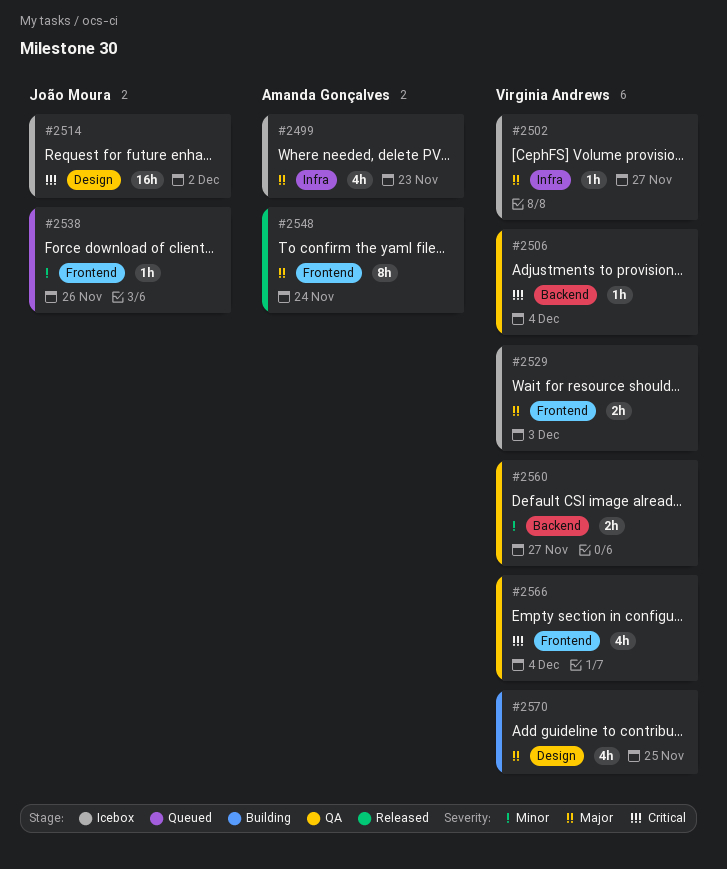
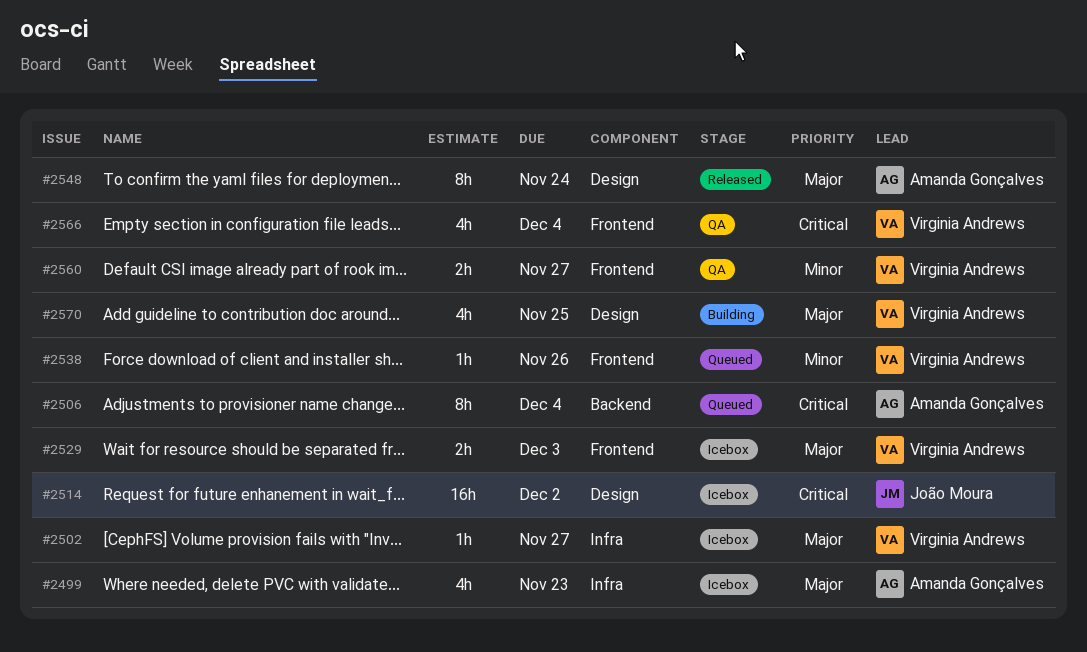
#2506, status: QA -> Queued
#2506, owner: Virginia Andrews -> Amanda Gonçalves
#2506, estimate: 1h -> 8h
#2538, owner: João Moura -> Virginia Andrews
#2548, label: Frontend -> Design
#2560, label: Backend -> Frontend

